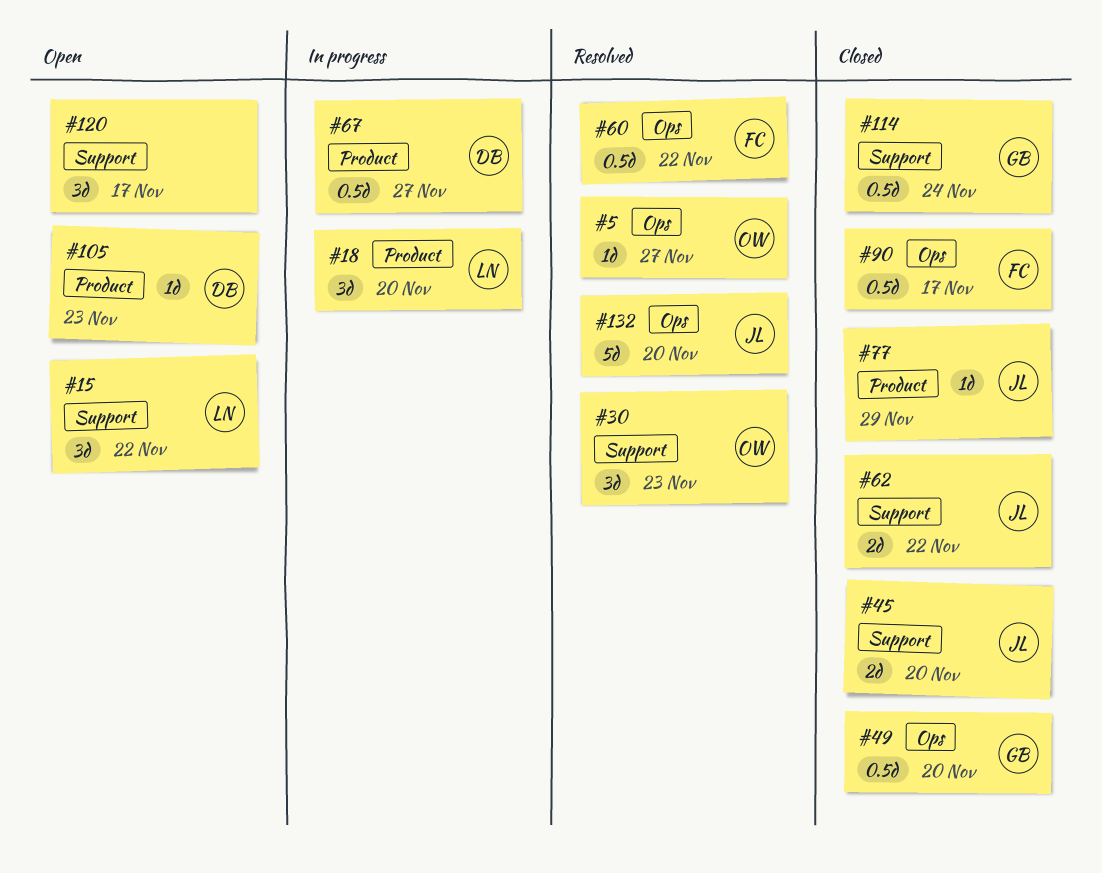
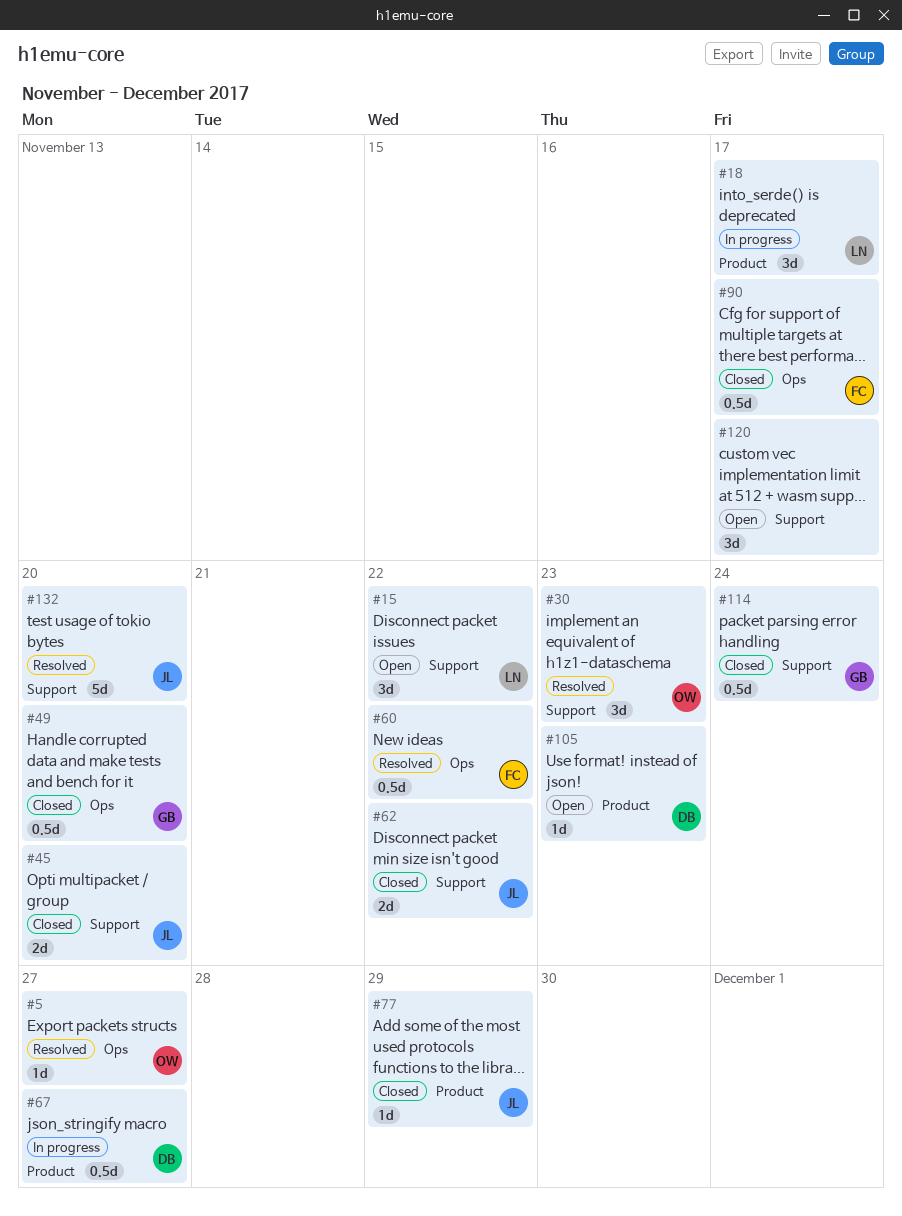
#18, due: Nov 20 -> Nov 17
#132, label: Ops -> Support

